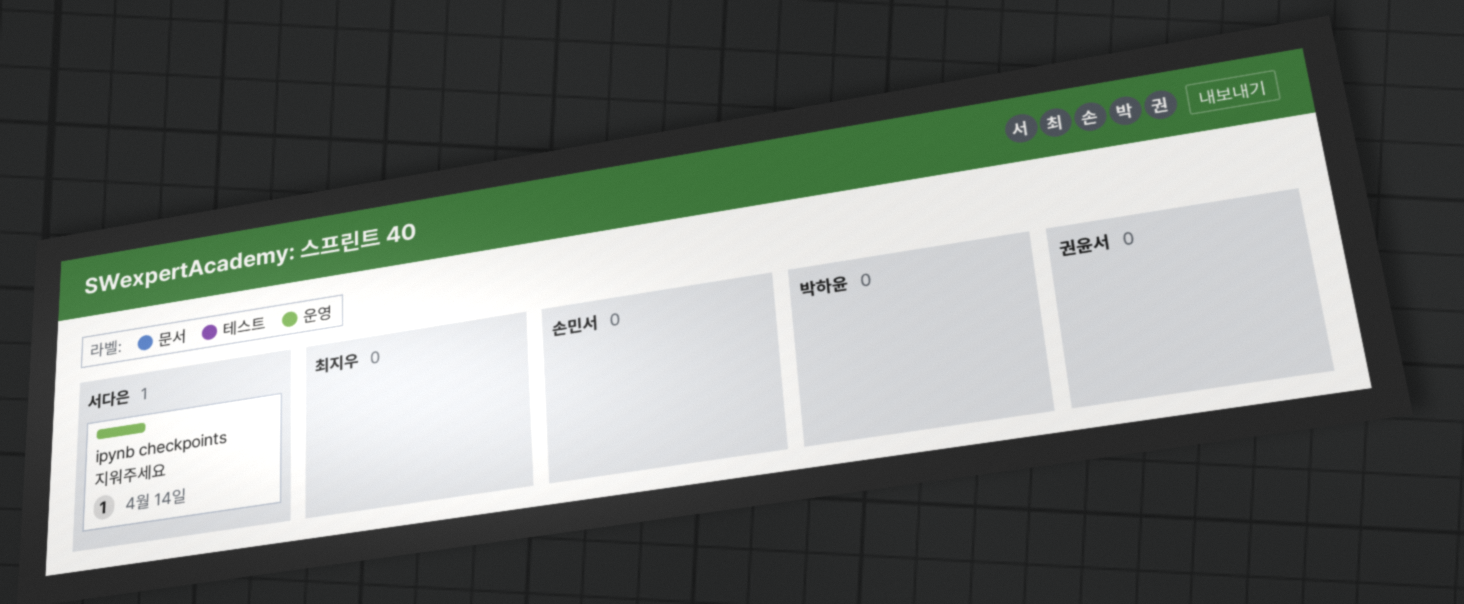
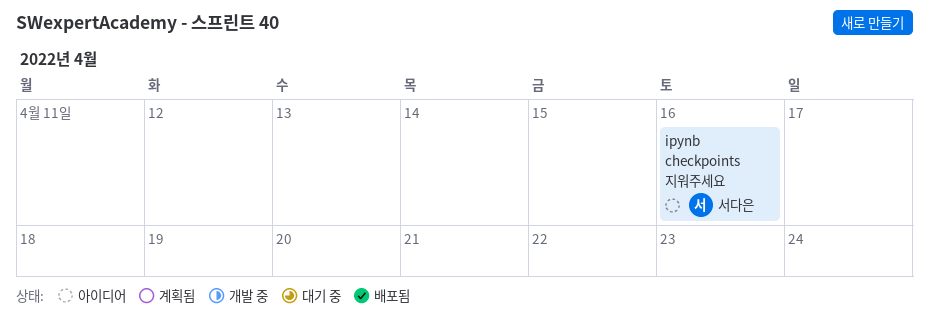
ipynb checkpoints 지워주세요, due: Apr 14 -> Apr 16

